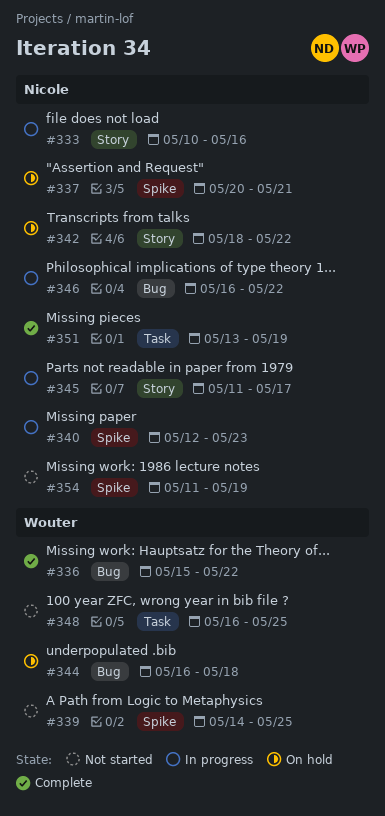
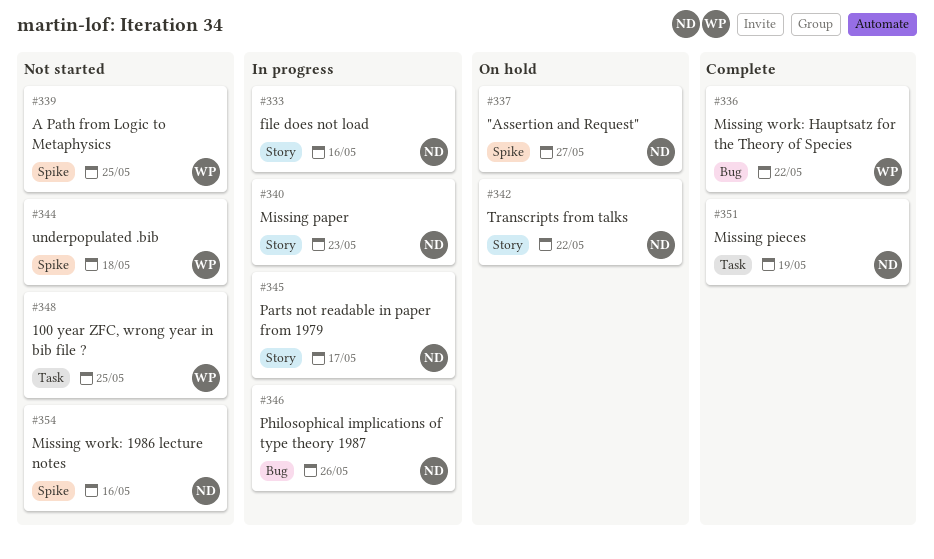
#337, due: May 21 -> May 27
#340, label: Spike -> Story
#344, status: On hold -> Not started
#344, label: Bug -> Spike
#346, due: May 22 -> May 26
#354, due: May 19 -> May 16

